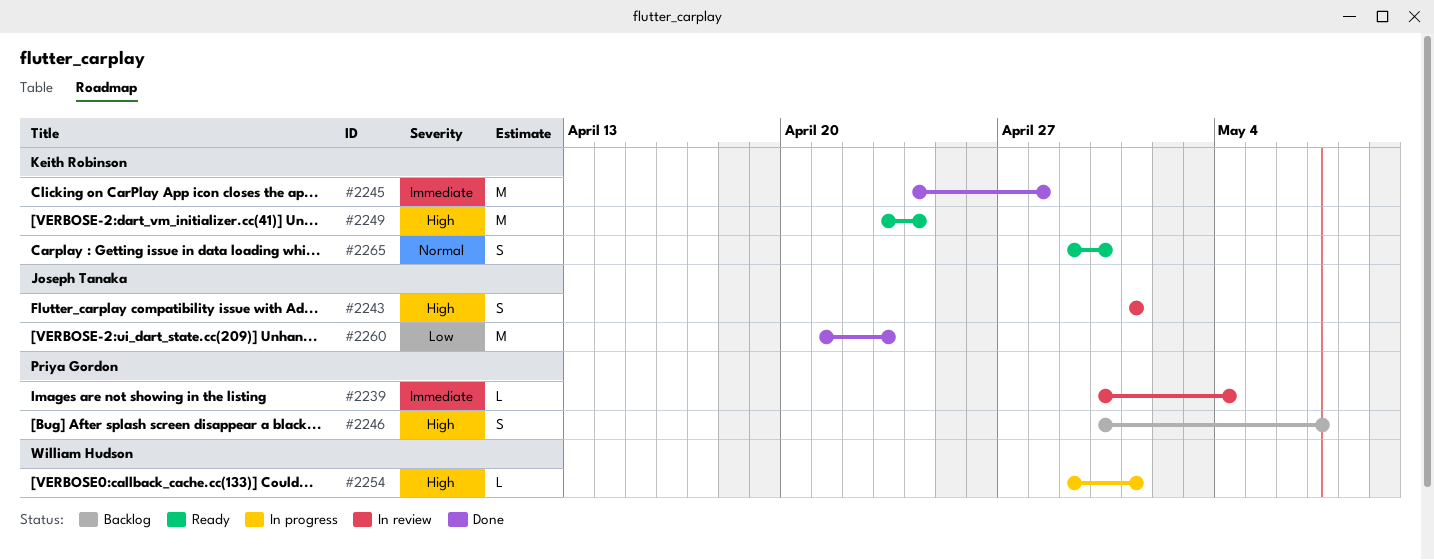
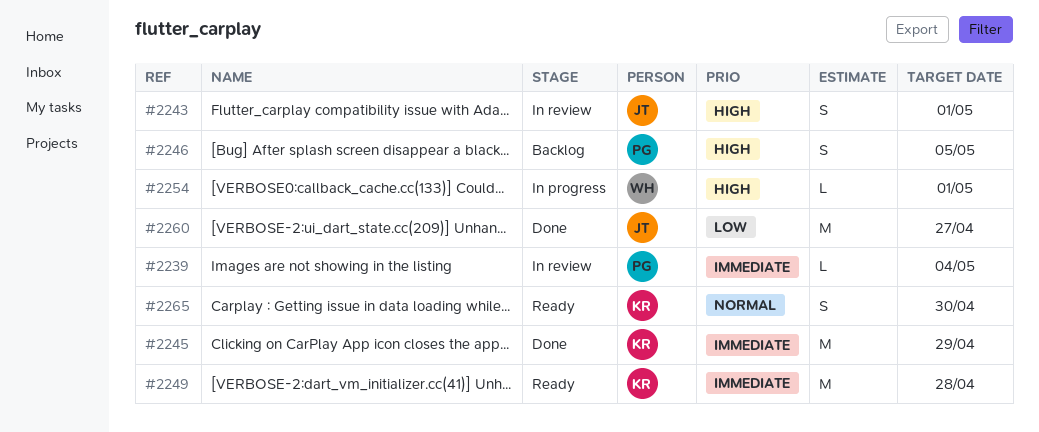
#2245, due: Apr 28 -> Apr 29
#2246, due: May 7 -> May 5
#2249, priority: High -> Immediate
#2249, due: Apr 24 -> Apr 28
#2260, due: Apr 23 -> Apr 27

